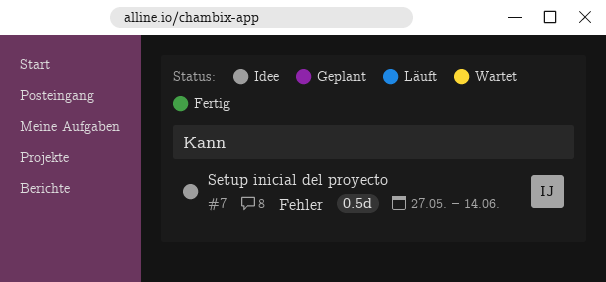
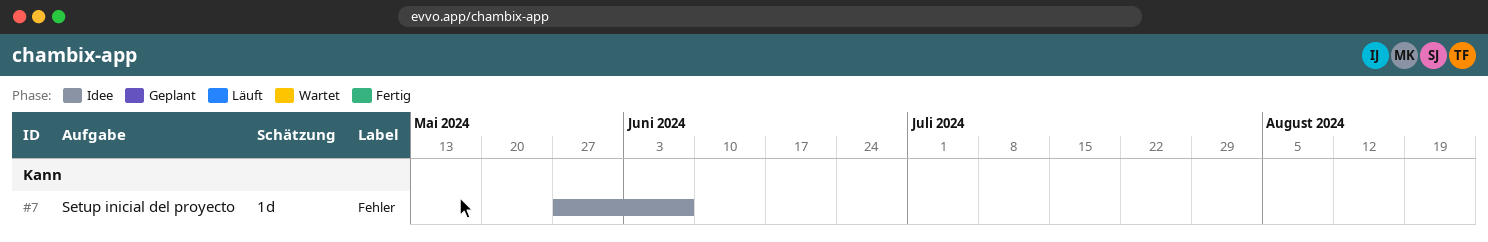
#7, estimate: 0.5d -> 1d
#7, due: Jun 14 -> Jun 7

